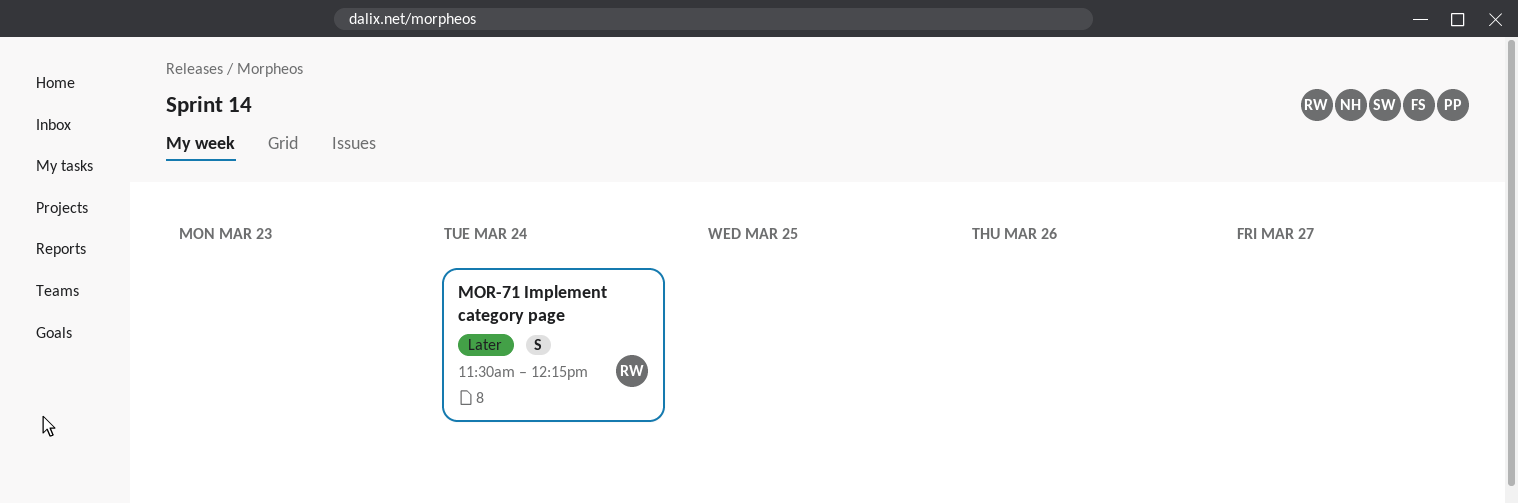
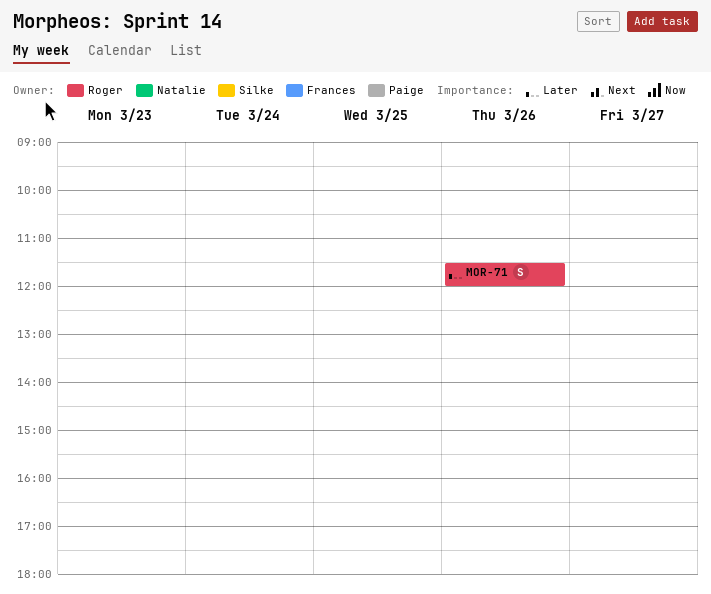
MOR-71, day: Mar 24 -> Mar 26
MOR-71, ends: 12:15 -> 12:00

